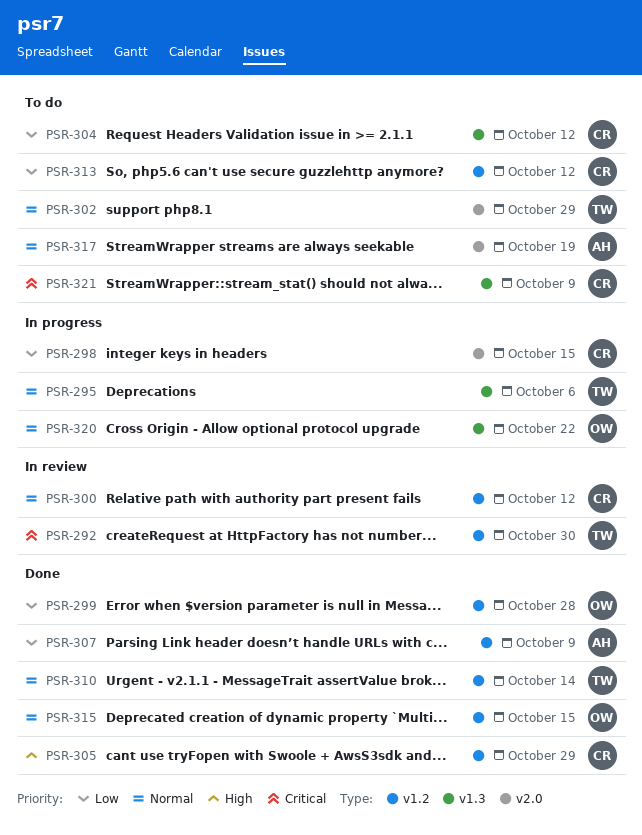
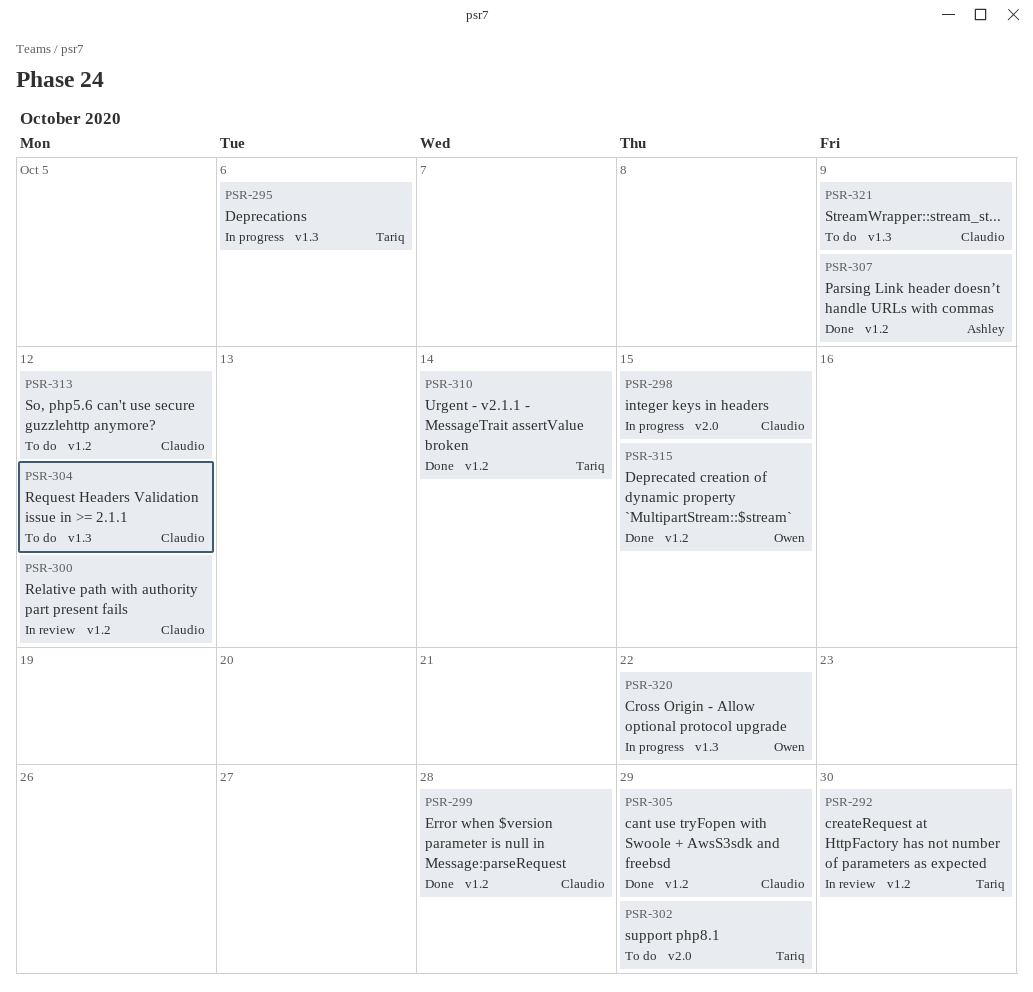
PSR-299, owner: Owen -> Claudio
PSR-317: present -> none

